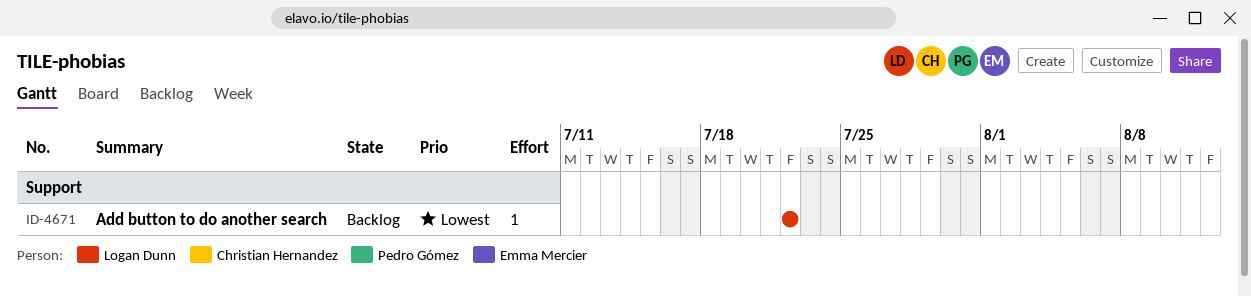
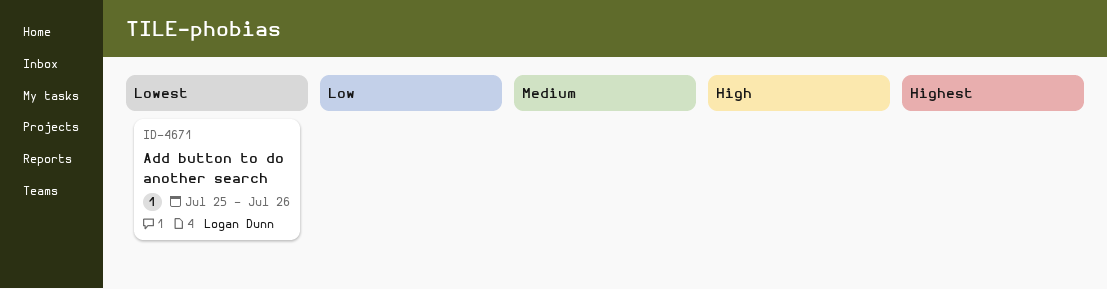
ID-4671, start: Jul 22 -> Jul 25
ID-4671, due: Jul 22 -> Jul 26

